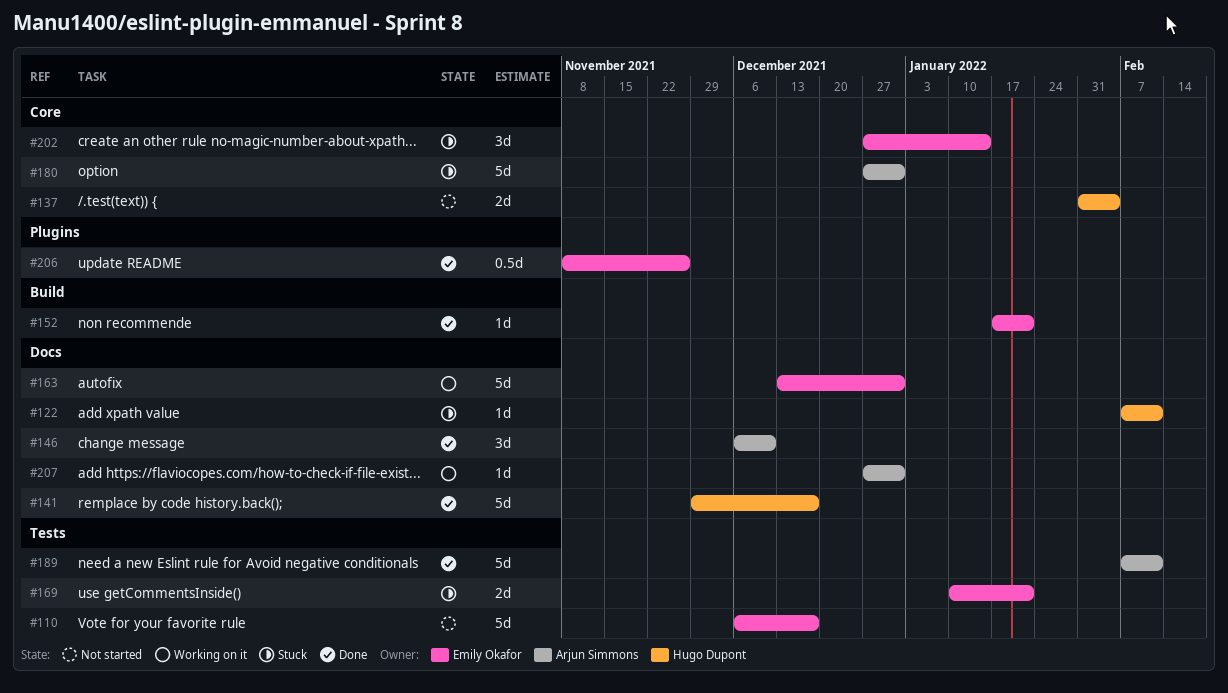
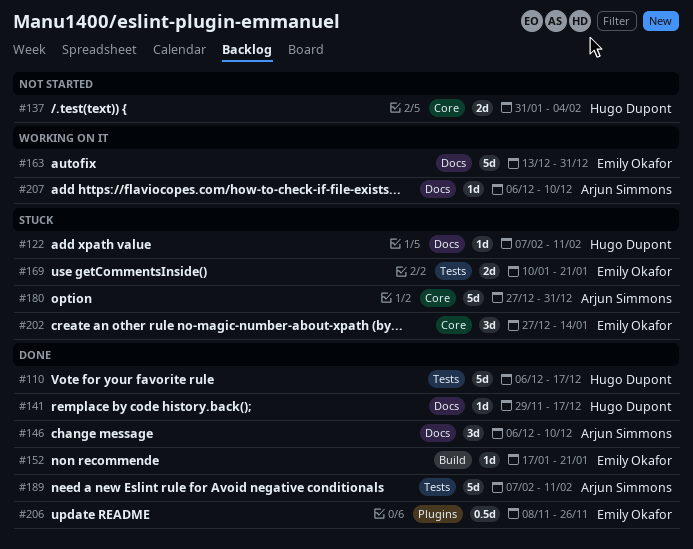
#110, status: Not started -> Done
#110, owner: Emily Okafor -> Hugo Dupont
#141, estimate: 5d -> 1d
#207, start: Dec 27 -> Dec 6
#207, due: Dec 31 -> Dec 10

